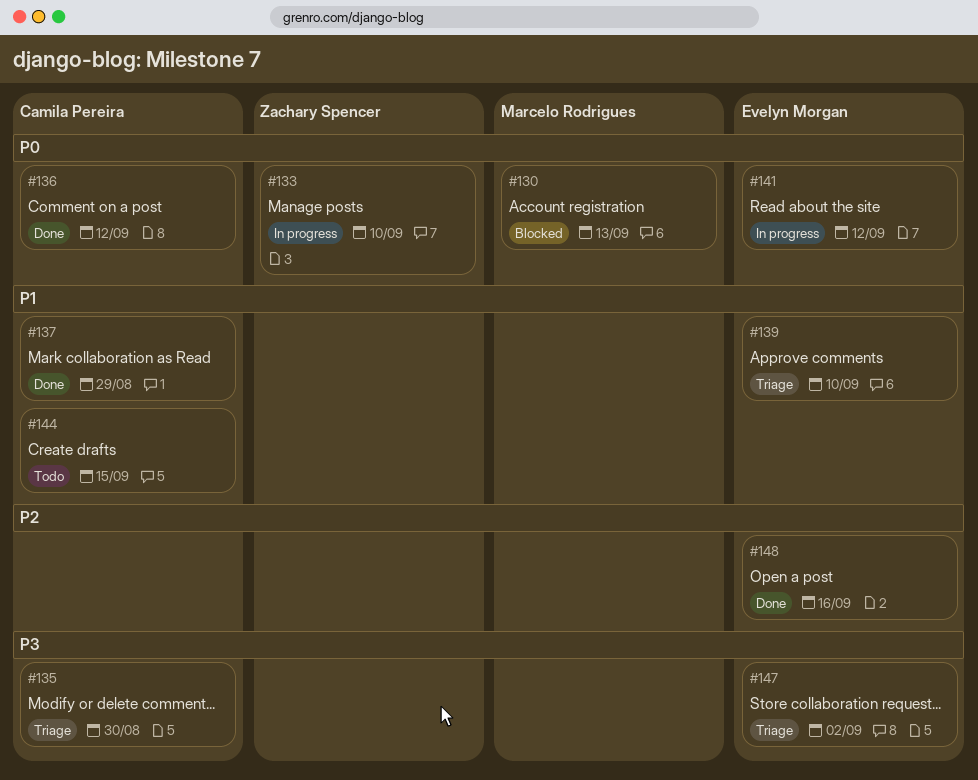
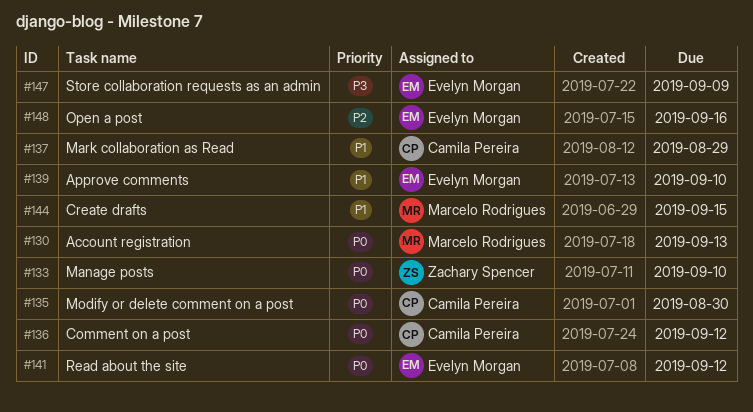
#135, priority: P3 -> P0
#144, owner: Camila Pereira -> Marcelo Rodrigues
#147, due: Sep 2 -> Sep 9

